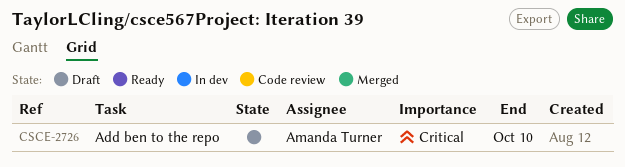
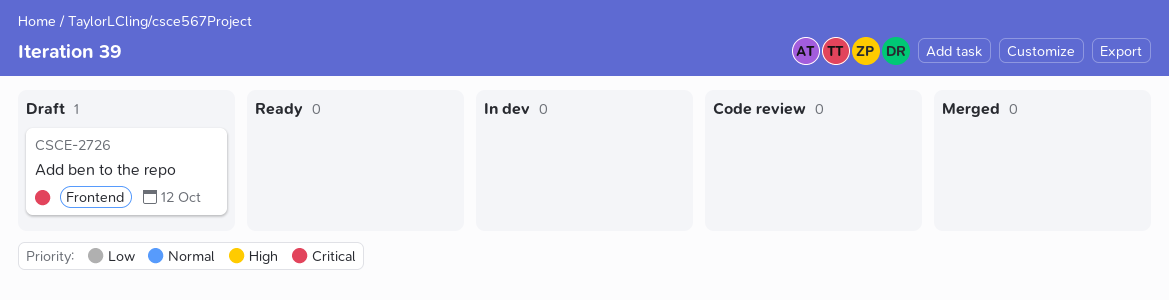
CSCE-2726, due: Oct 10 -> Oct 12

